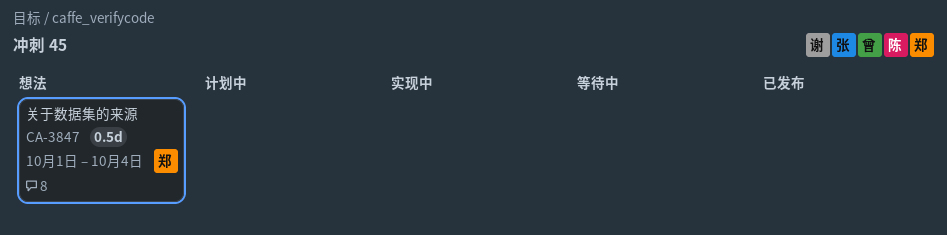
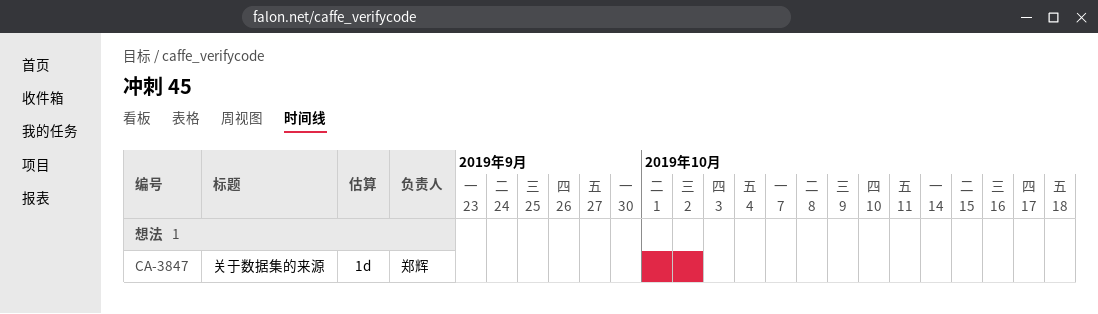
CA-3847, estimate: 0.5d -> 1d
CA-3847, due: Oct 4 -> Oct 2

